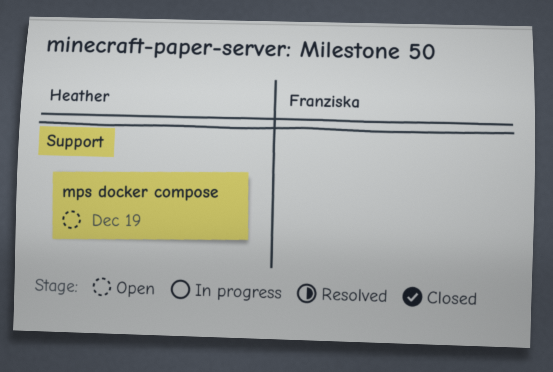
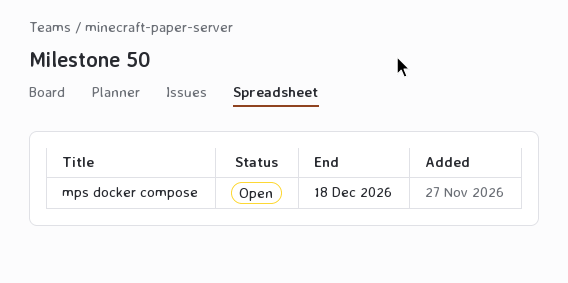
mps docker compose, due: Dec 19 -> Dec 18

